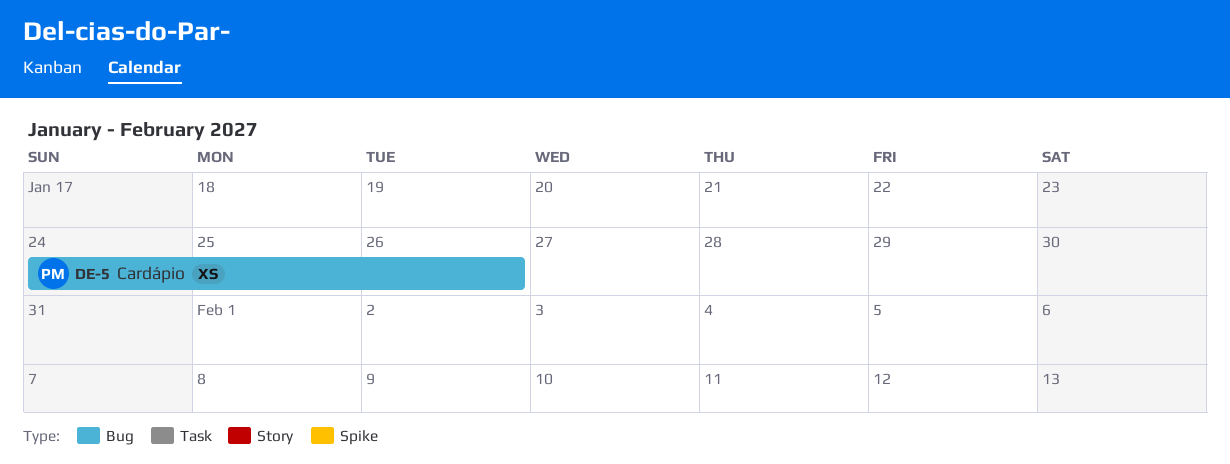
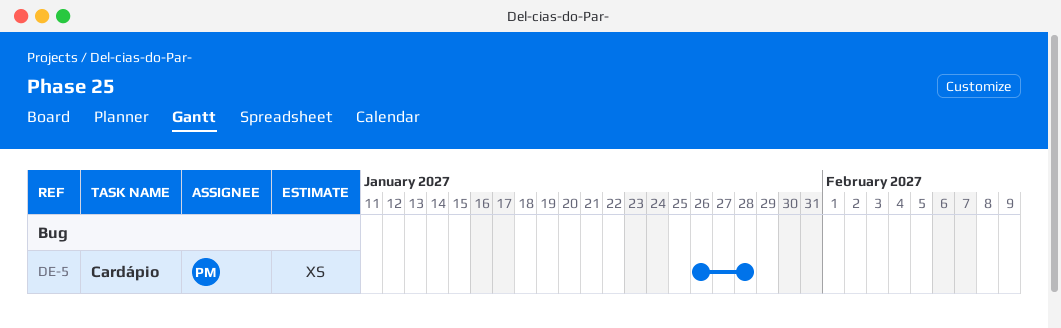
DE-5, start: Jan 24 -> Jan 26
DE-5, due: Jan 26 -> Jan 28

